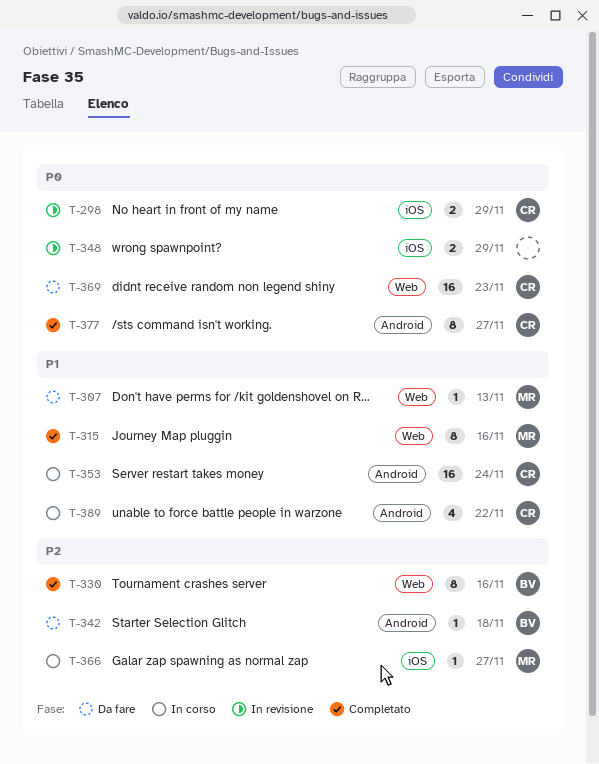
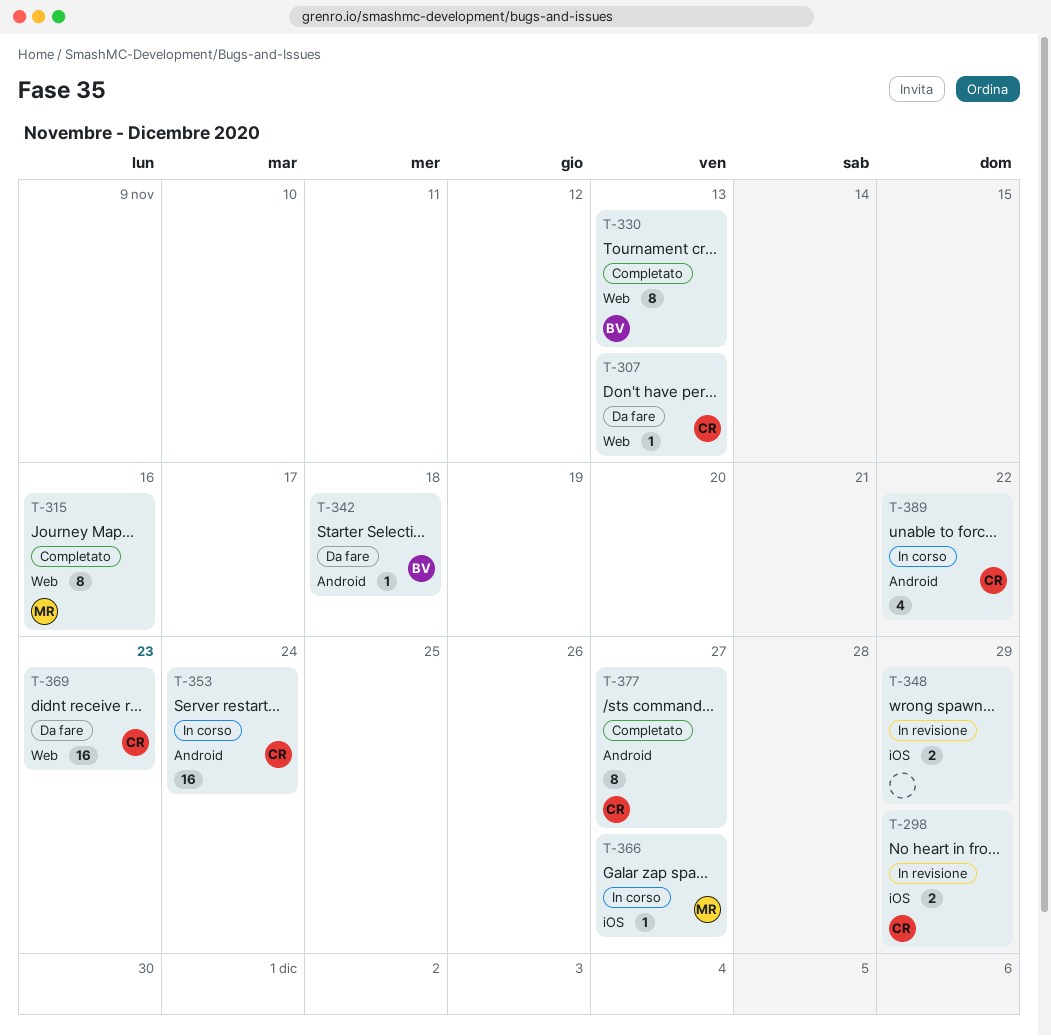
T-307, owner: MR -> CR
T-330, due: Nov 16 -> Nov 13

